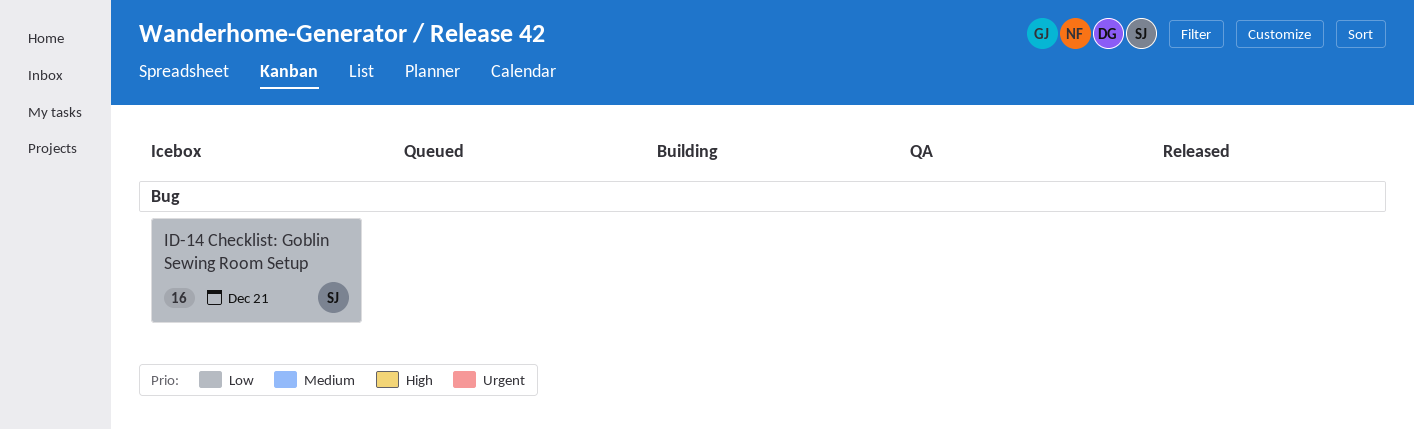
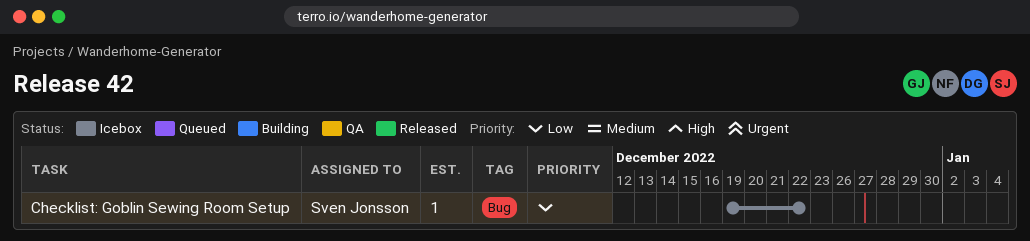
Checklist: Goblin Sewing Room Setup, estimate: 16 -> 1
Checklist: Goblin Sewing Room Setup, due: Dec 21 -> Dec 22

